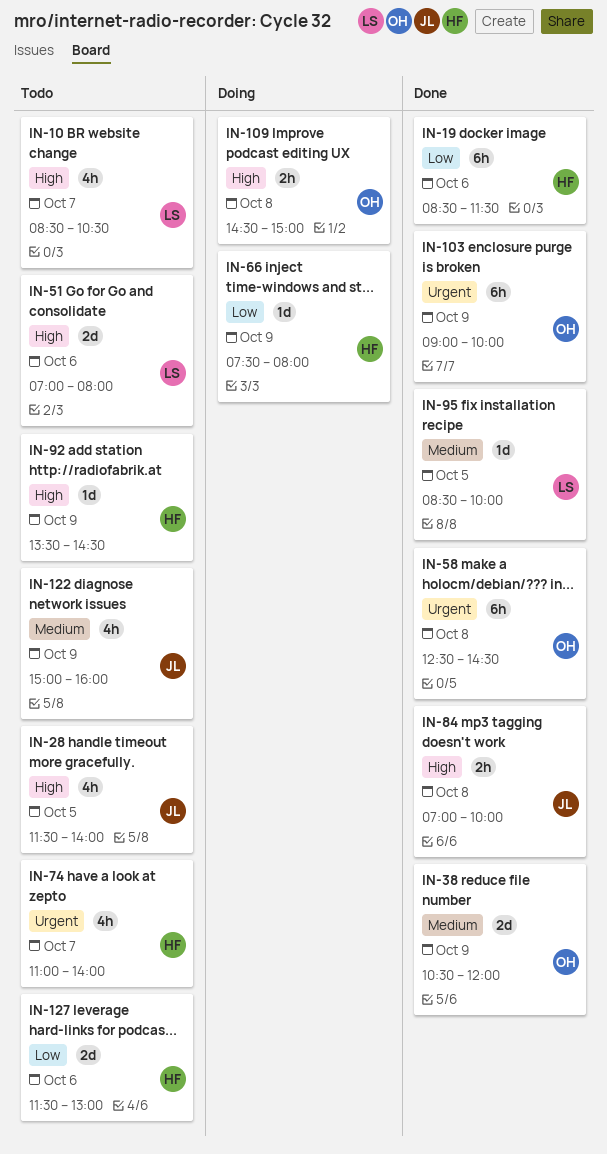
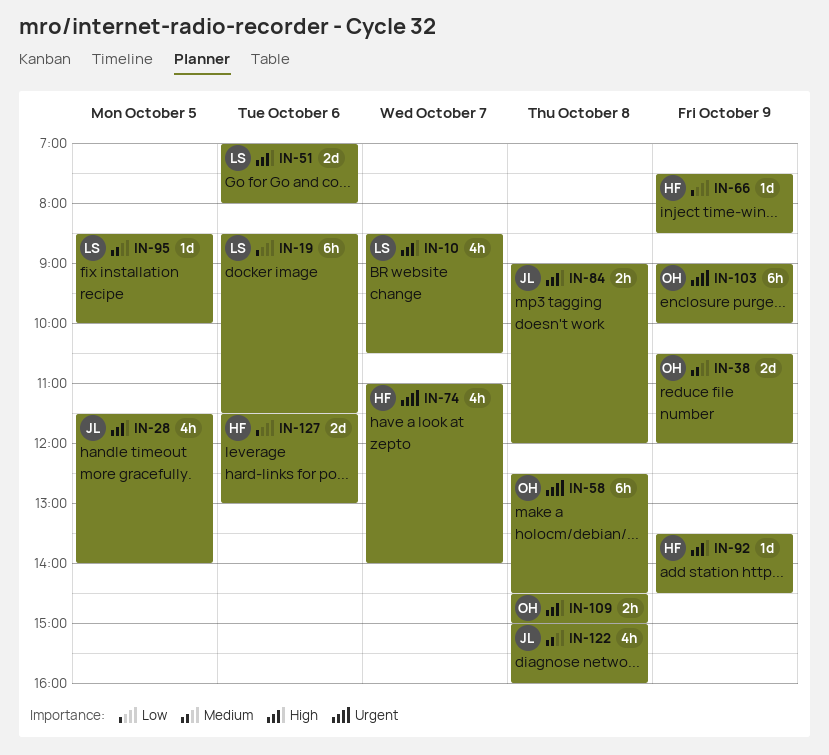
IN-19, owner: HF -> LS
IN-66, ends: 08:00 -> 08:30
IN-84, begins: 07:00 -> 09:00
IN-84, ends: 10:00 -> 12:00
IN-122, day: Oct 9 -> Oct 8

